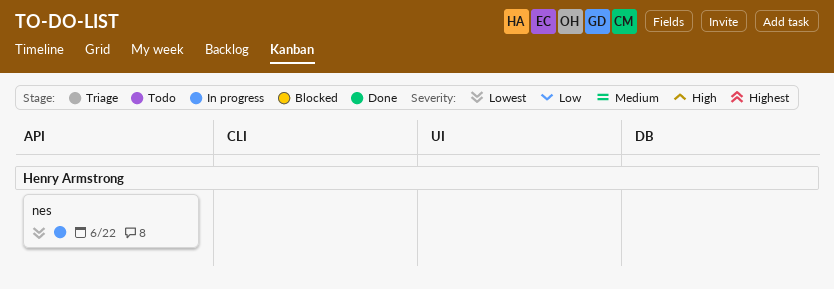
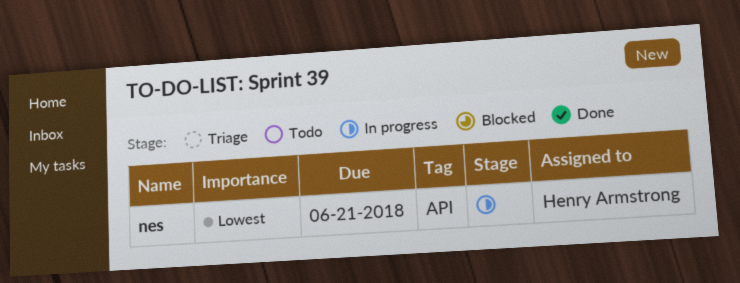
nes, due: Jun 22 -> Jun 21

